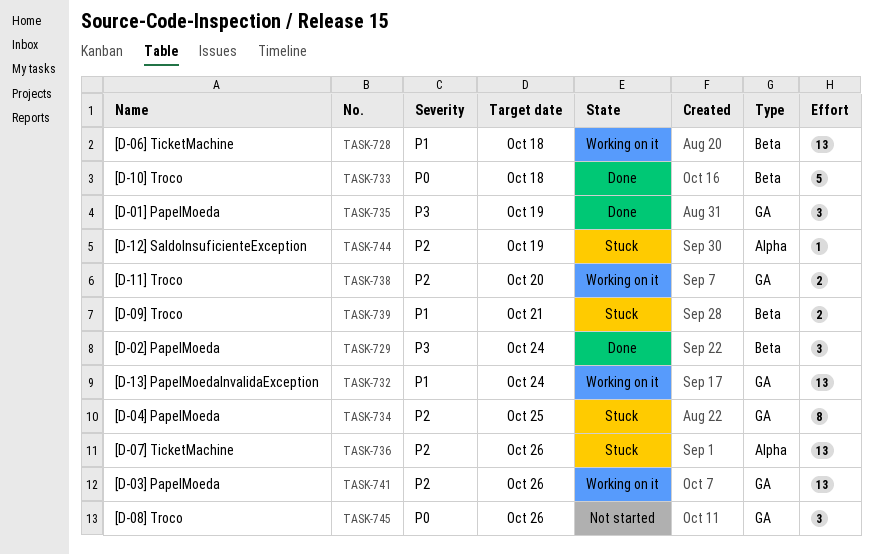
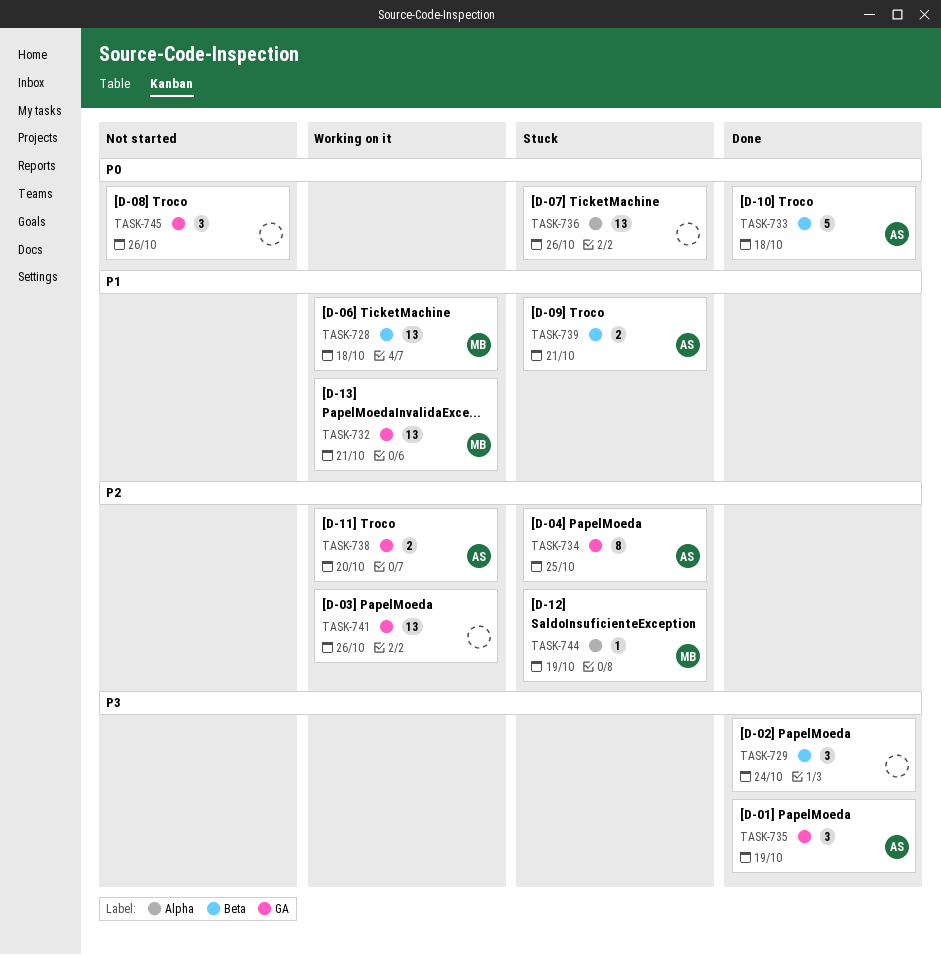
TASK-732, due: Oct 24 -> Oct 21
TASK-736, priority: P2 -> P0

